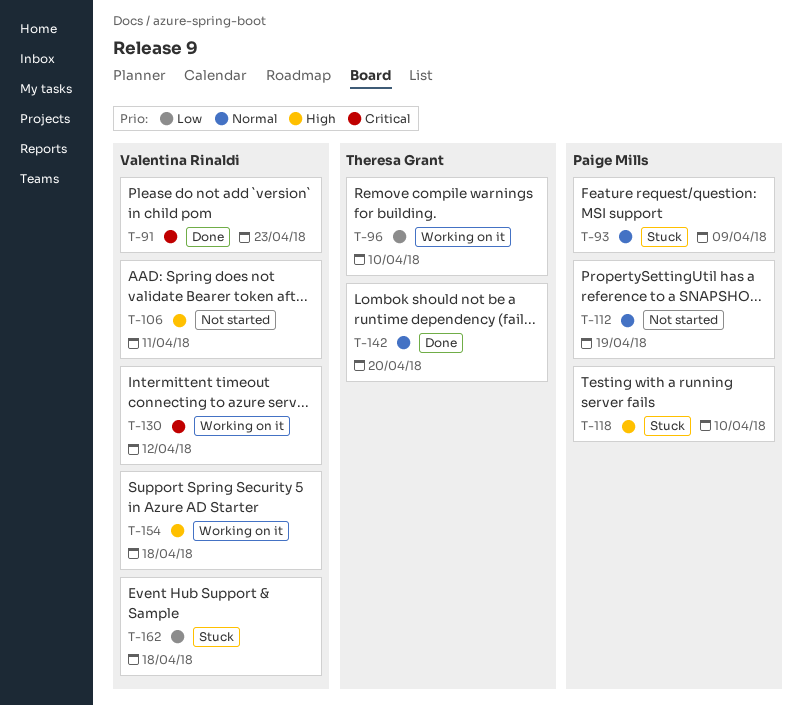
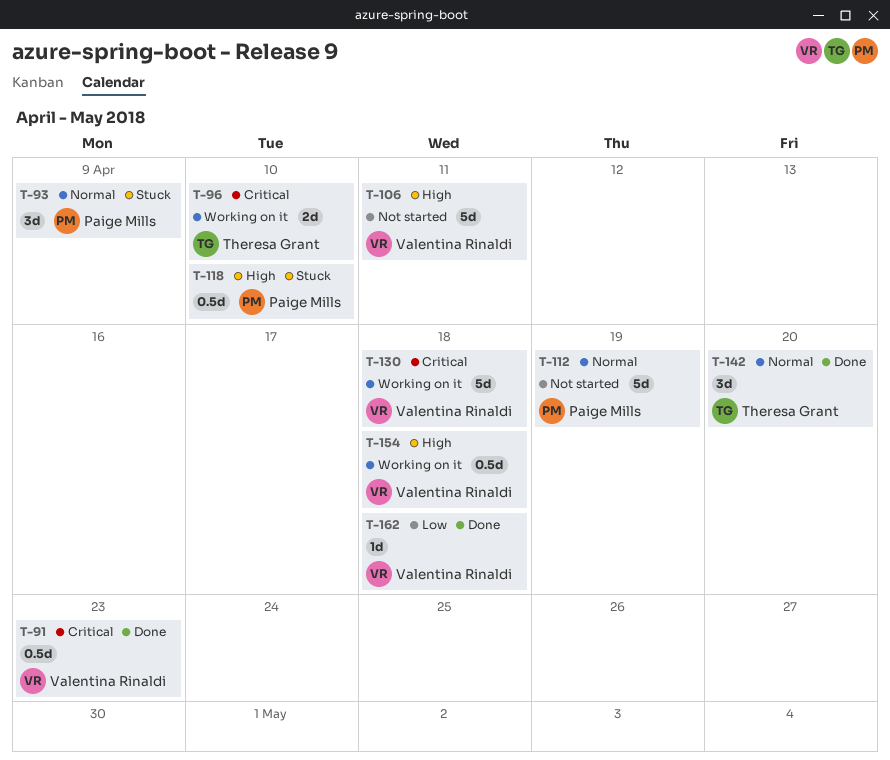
T-96, priority: Low -> Critical
T-130, due: Apr 12 -> Apr 18
T-162, status: Stuck -> Done

